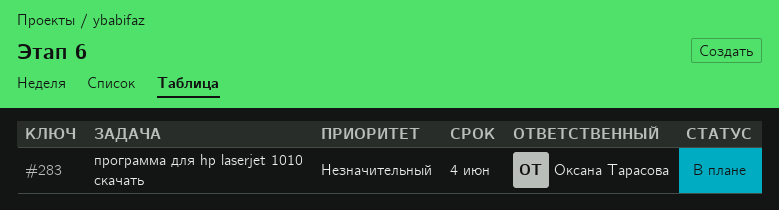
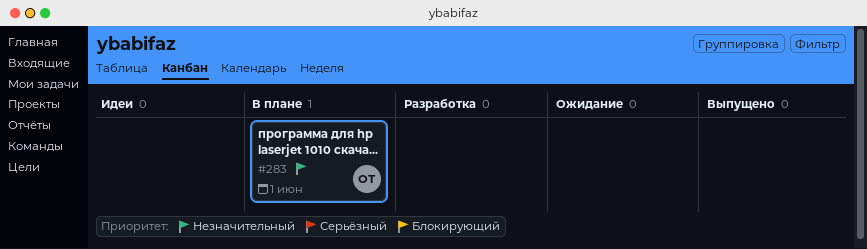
#283, due: Jun 4 -> Jun 1

